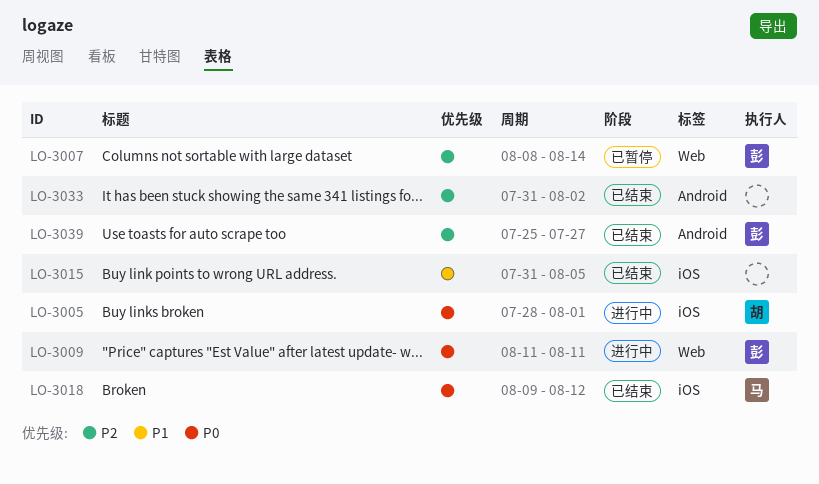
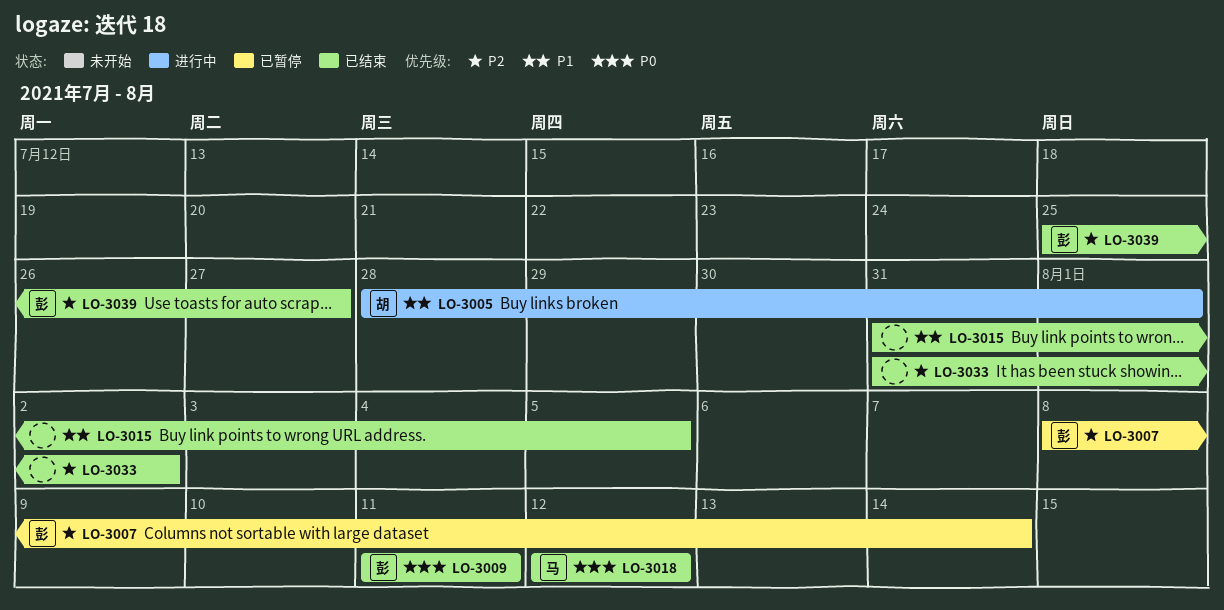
LO-3005, priority: P0 -> P1
LO-3009, status: 进行中 -> 已结束
LO-3018, start: Aug 9 -> Aug 12

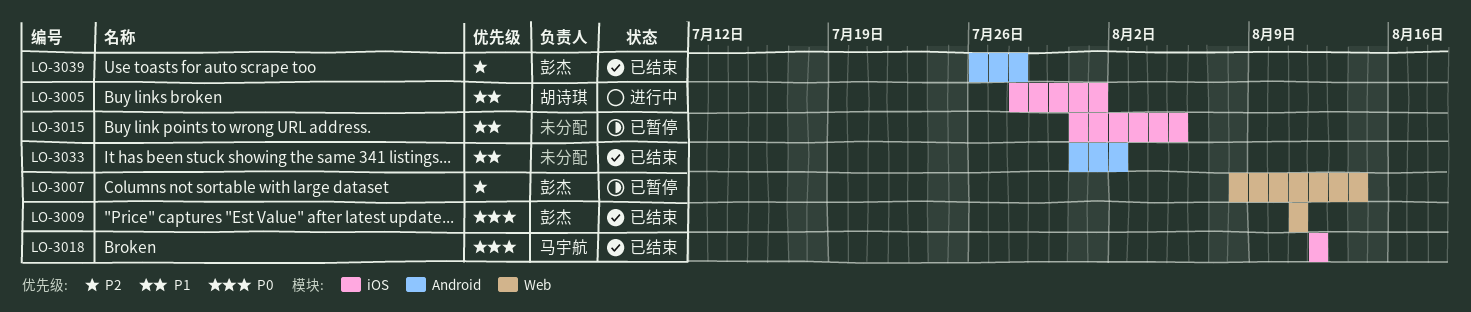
LO-3015, status: 已结束 -> 已暂停
LO-3033, priority: P2 -> P1
LO-3039, start: Jul 25 -> Jul 26
LO-3039, due: Jul 27 -> Jul 28

